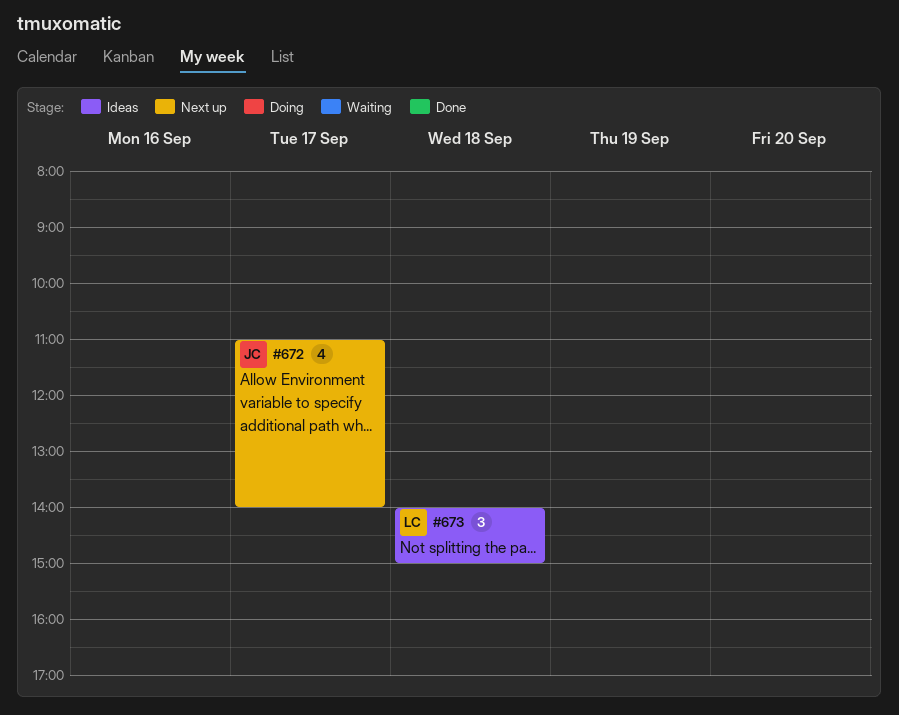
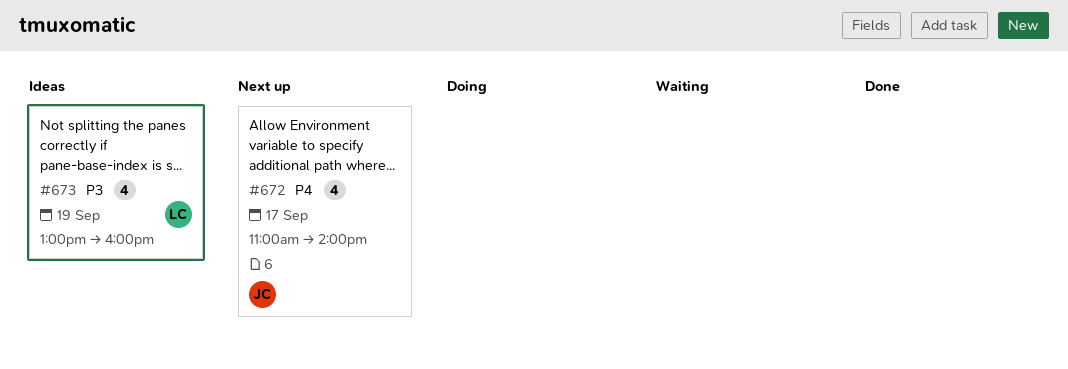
#673, estimate: 3 -> 4
#673, day: Sep 18 -> Sep 19
#673, begins: 14:00 -> 13:00
#673, ends: 15:00 -> 16:00

